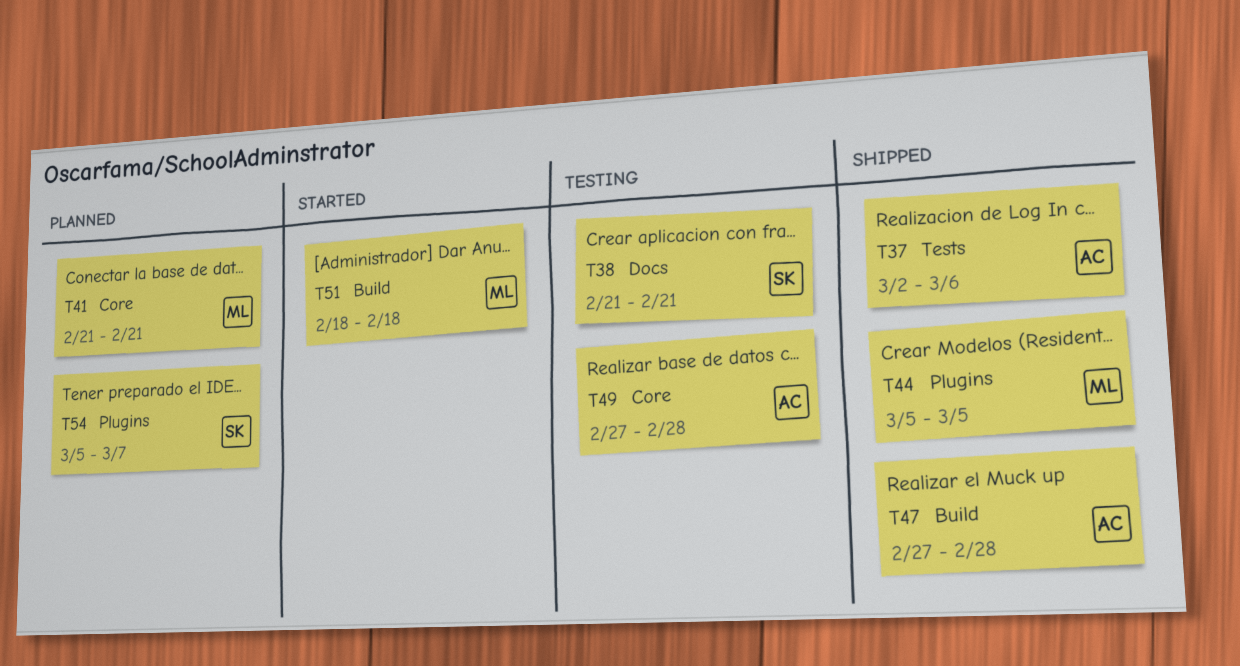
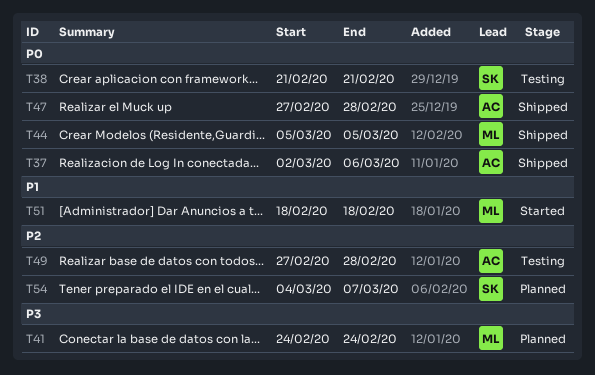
T41, start: Feb 21 -> Feb 24
T41, due: Feb 21 -> Feb 24
T54, start: Mar 5 -> Mar 4

